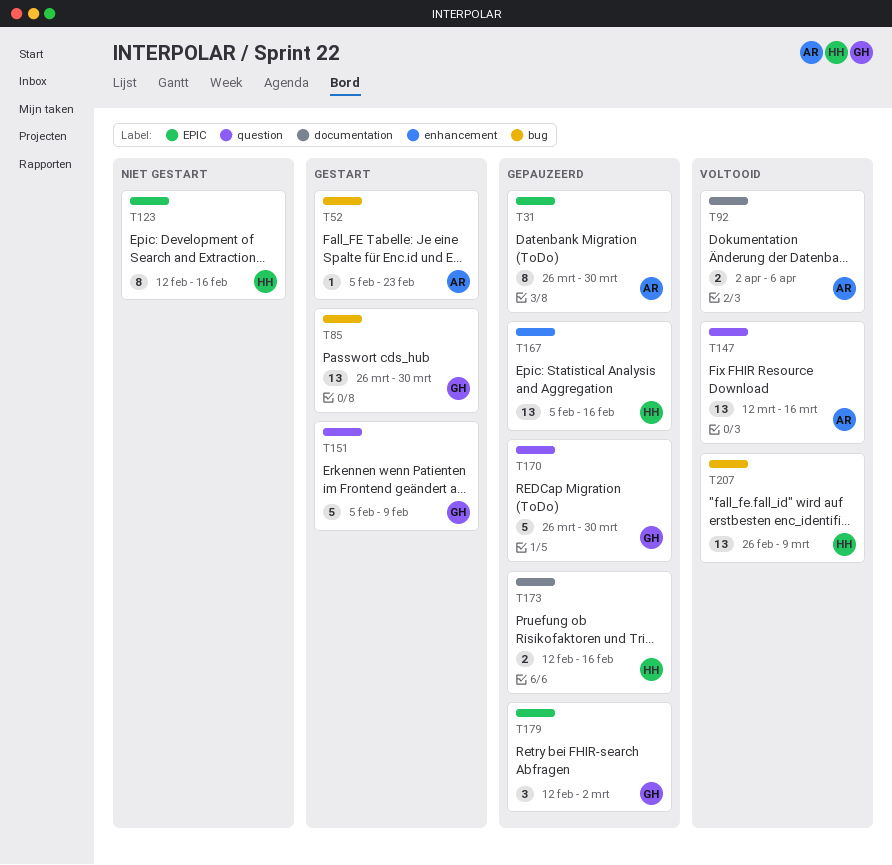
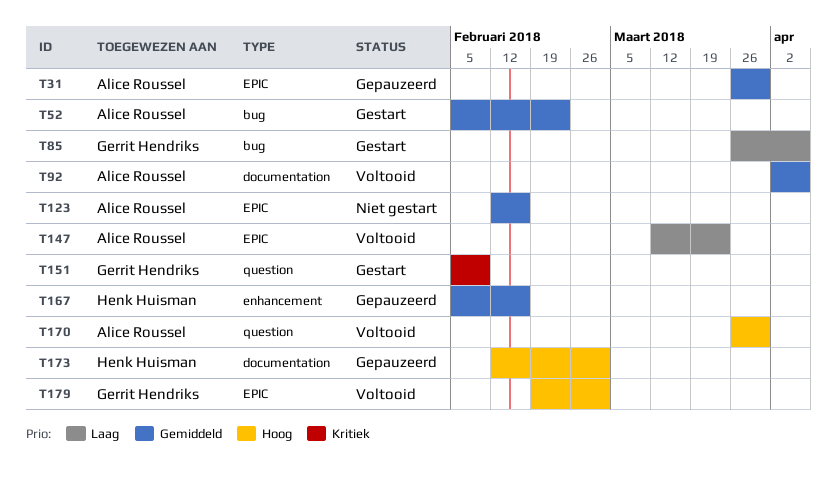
T85, due: Mar 30 -> Apr 6
T123, owner: Henk Huisman -> Alice Roussel
T147, label: question -> EPIC
T147, due: Mar 16 -> Mar 23
T170, status: Gepauzeerd -> Voltooid
T170, owner: Gerrit Hendriks -> Alice Roussel
T173, due: Feb 16 -> Mar 2
T179, status: Gepauzeerd -> Voltooid
T179, start: Feb 12 -> Feb 19
T207: present -> none

